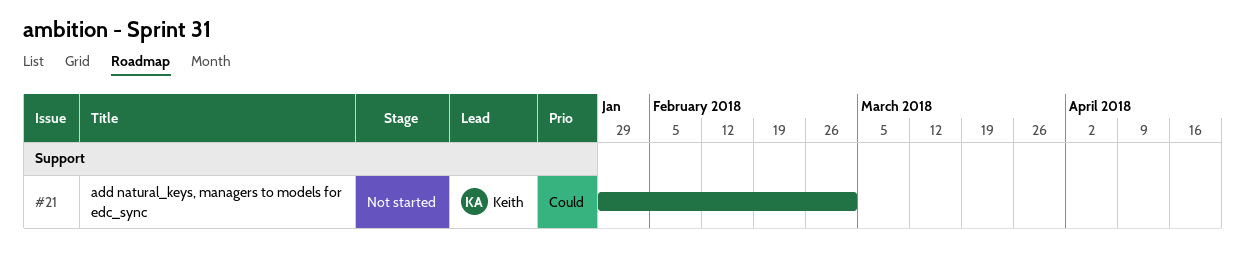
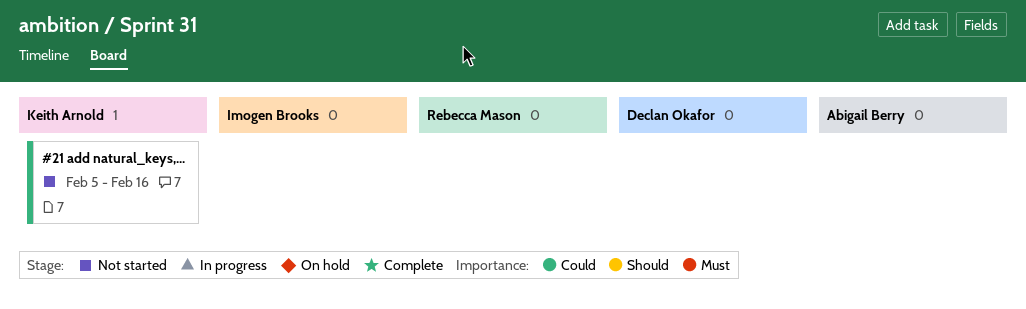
#21, start: Jan 29 -> Feb 5
#21, due: Mar 2 -> Feb 16

